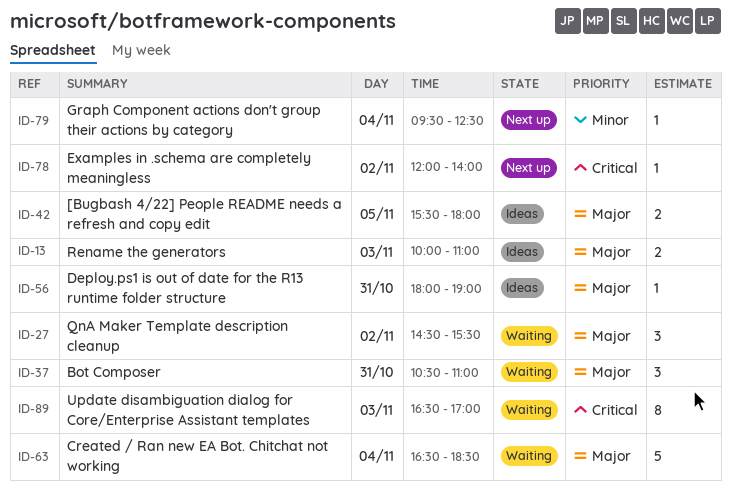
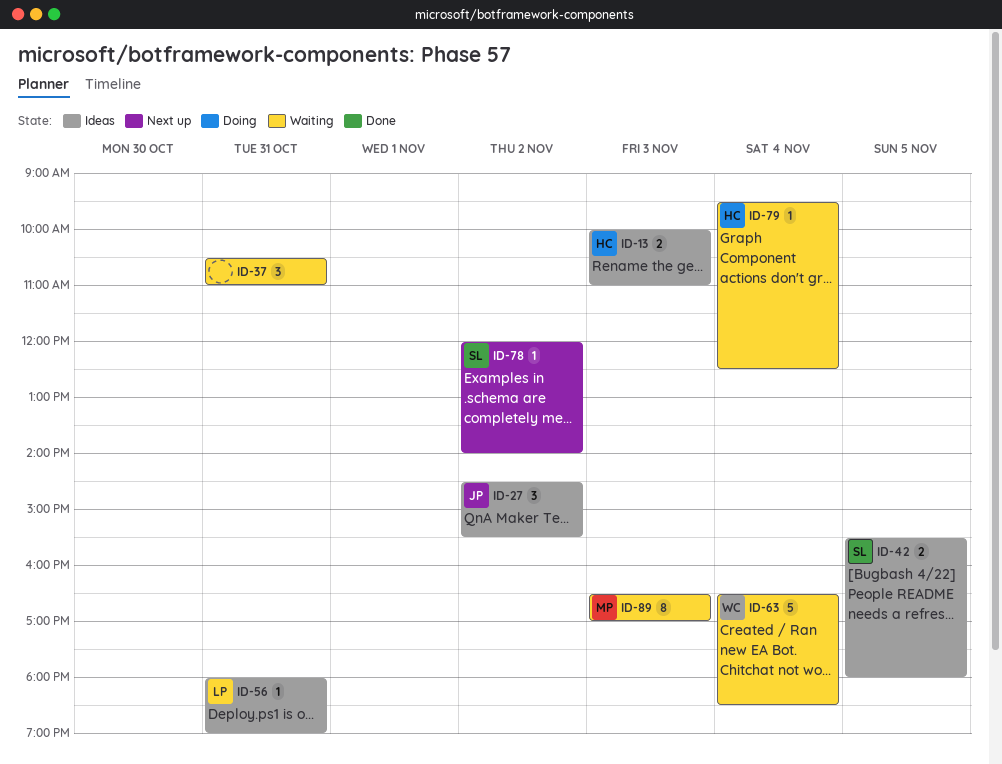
ID-27, status: Waiting -> Ideas
ID-79, status: Next up -> Waiting

